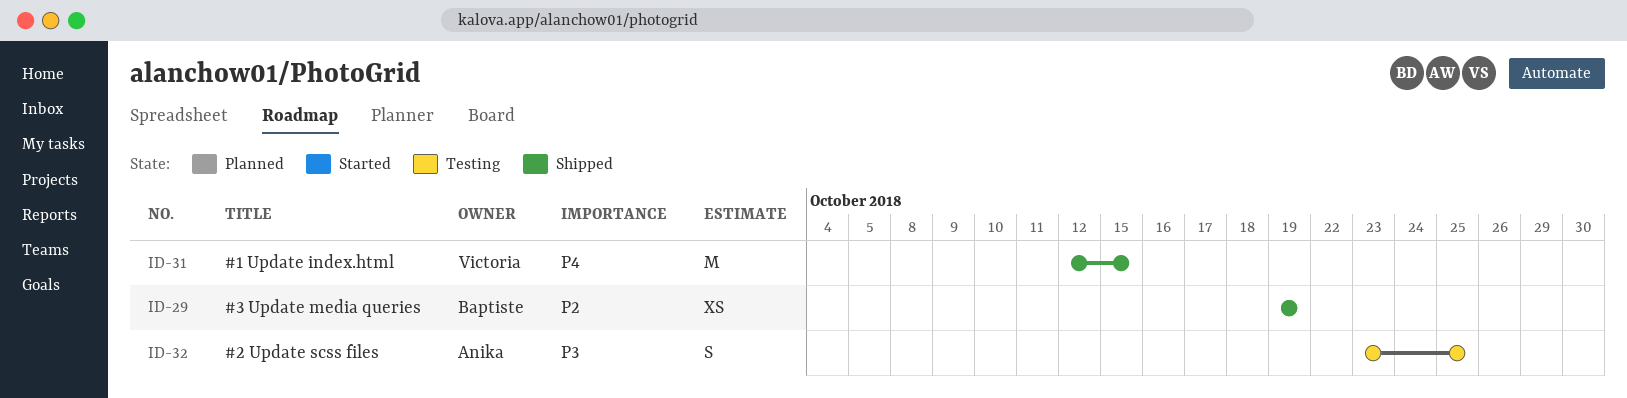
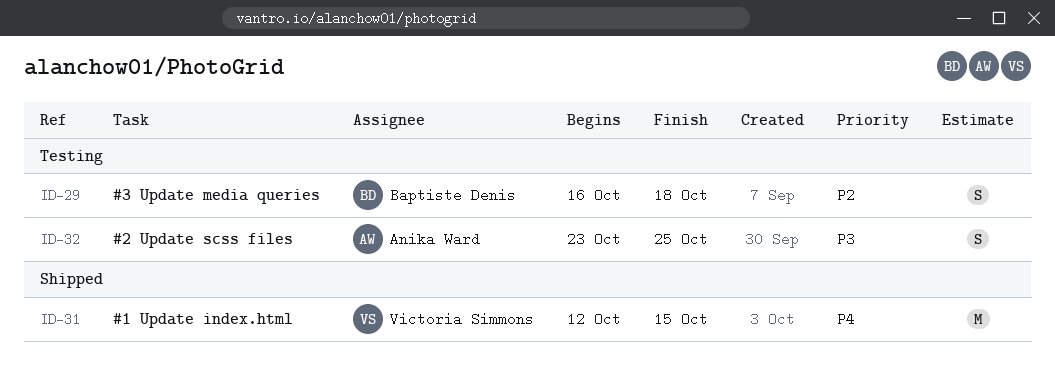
ID-29, status: Shipped -> Testing
ID-29, estimate: XS -> S
ID-29, start: Oct 19 -> Oct 16
ID-29, due: Oct 19 -> Oct 18

